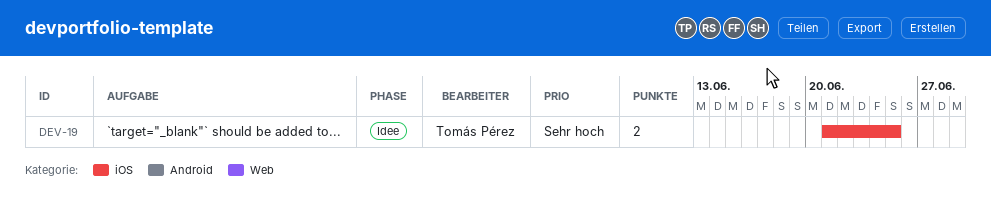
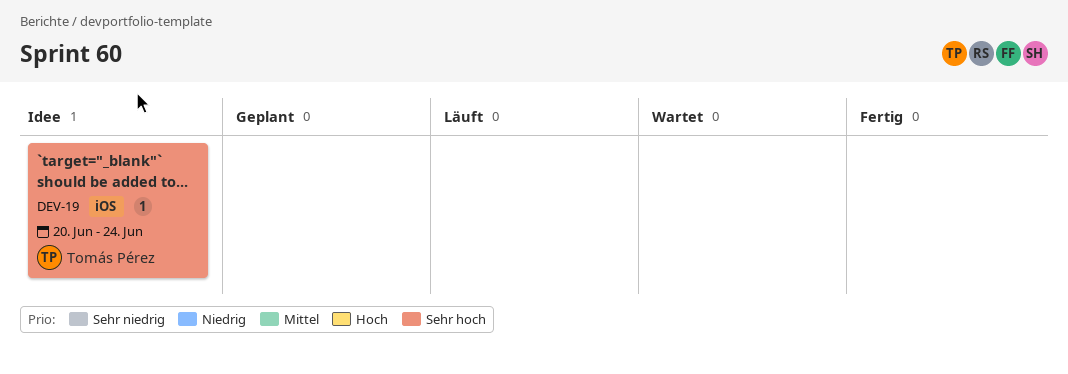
DEV-19, estimate: 2 -> 1
DEV-19, start: Jun 21 -> Jun 20
DEV-19, due: Jun 25 -> Jun 24

